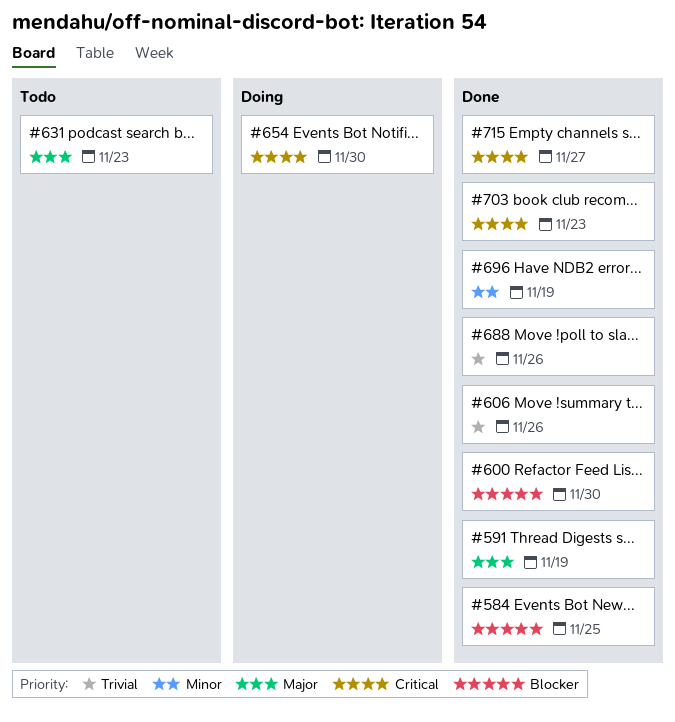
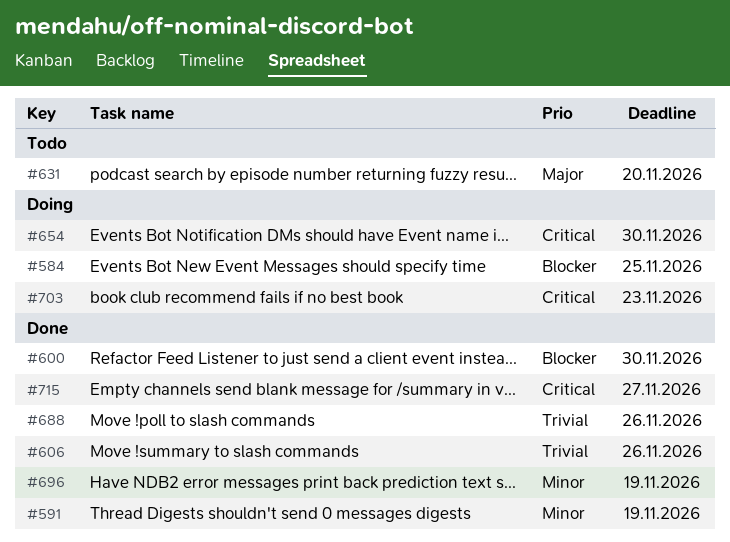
#584, status: Done -> Doing
#591, priority: Major -> Minor
#631, due: Nov 23 -> Nov 20
#703, status: Done -> Doing

